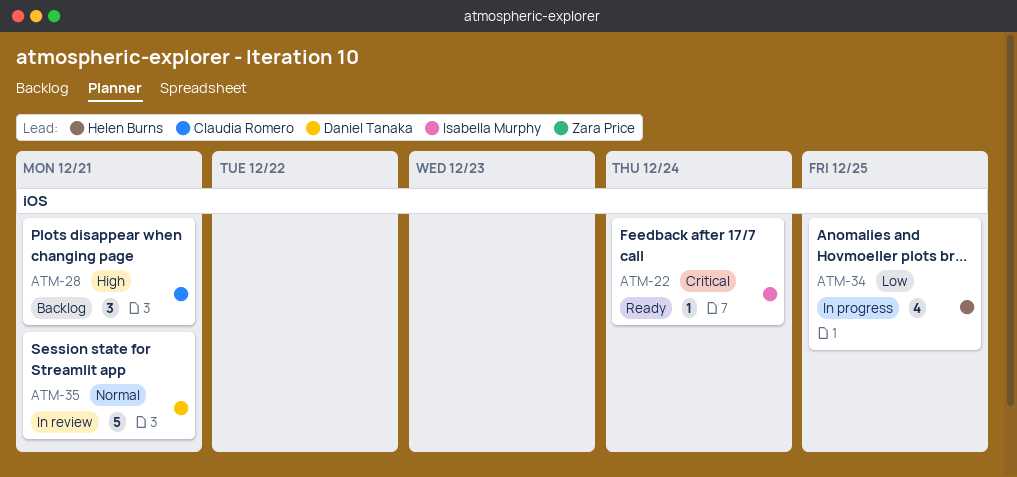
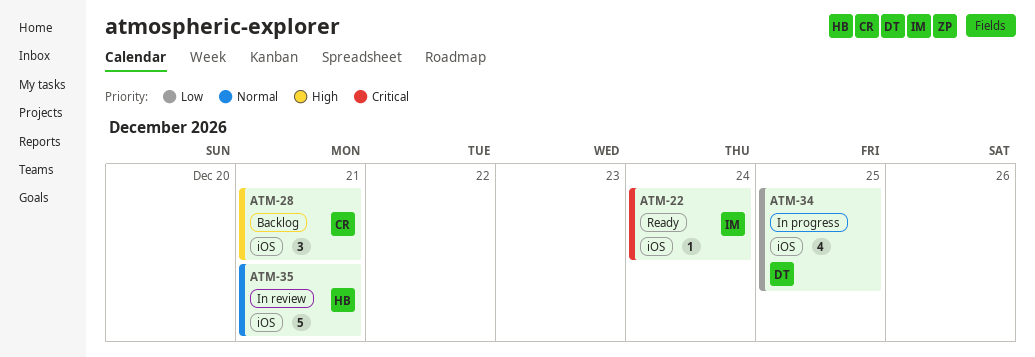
ATM-34, owner: Helen Burns -> Daniel Tanaka
ATM-35, owner: Daniel Tanaka -> Helen Burns

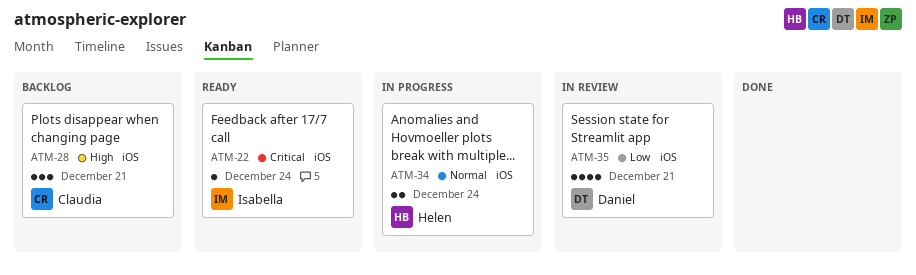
ATM-34, owner: Daniel -> Helen
ATM-34, priority: Low -> Normal
ATM-34, estimate: 4 -> 2
ATM-34, due: Dec 25 -> Dec 24
ATM-35, owner: Helen -> Daniel
ATM-35, priority: Normal -> Low
ATM-35, estimate: 5 -> 4

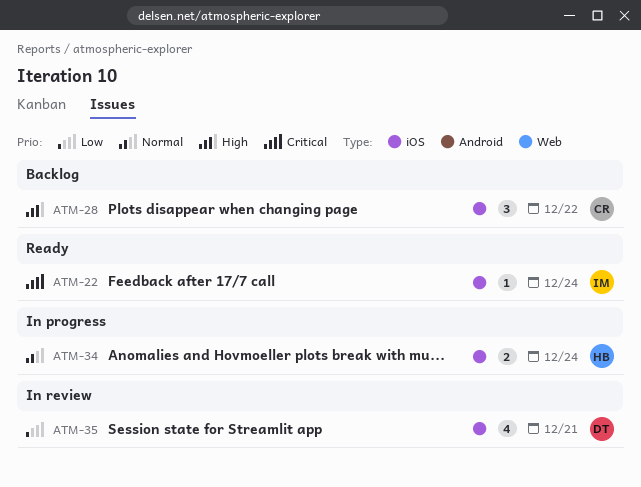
ATM-28, due: Dec 21 -> Dec 22

